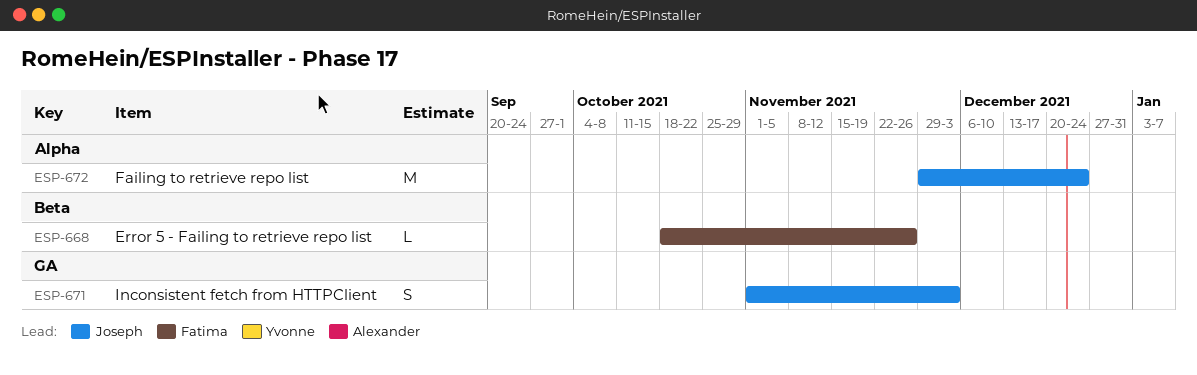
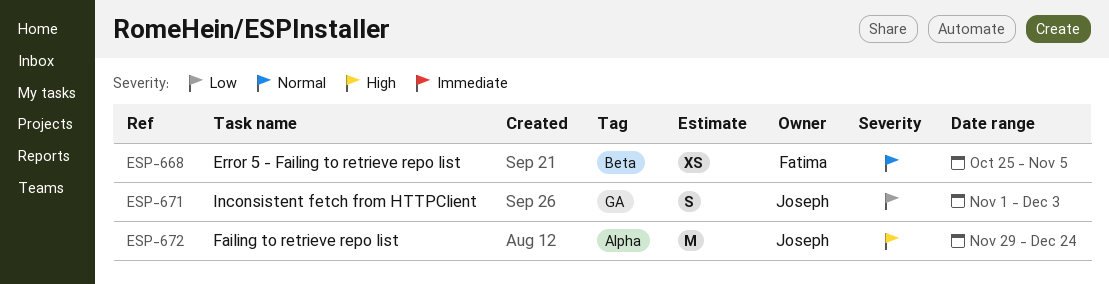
ESP-668, estimate: L -> XS
ESP-668, start: Oct 18 -> Oct 25
ESP-668, due: Nov 26 -> Nov 5

